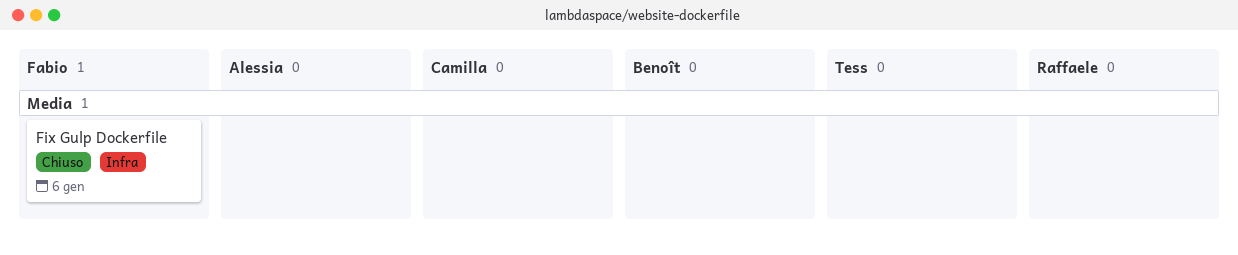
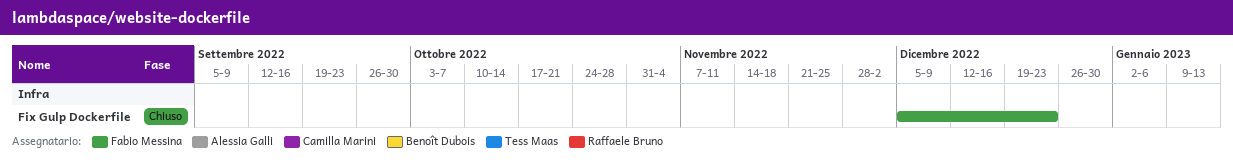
Fix Gulp Dockerfile, due: Jan 6 -> Dec 23

